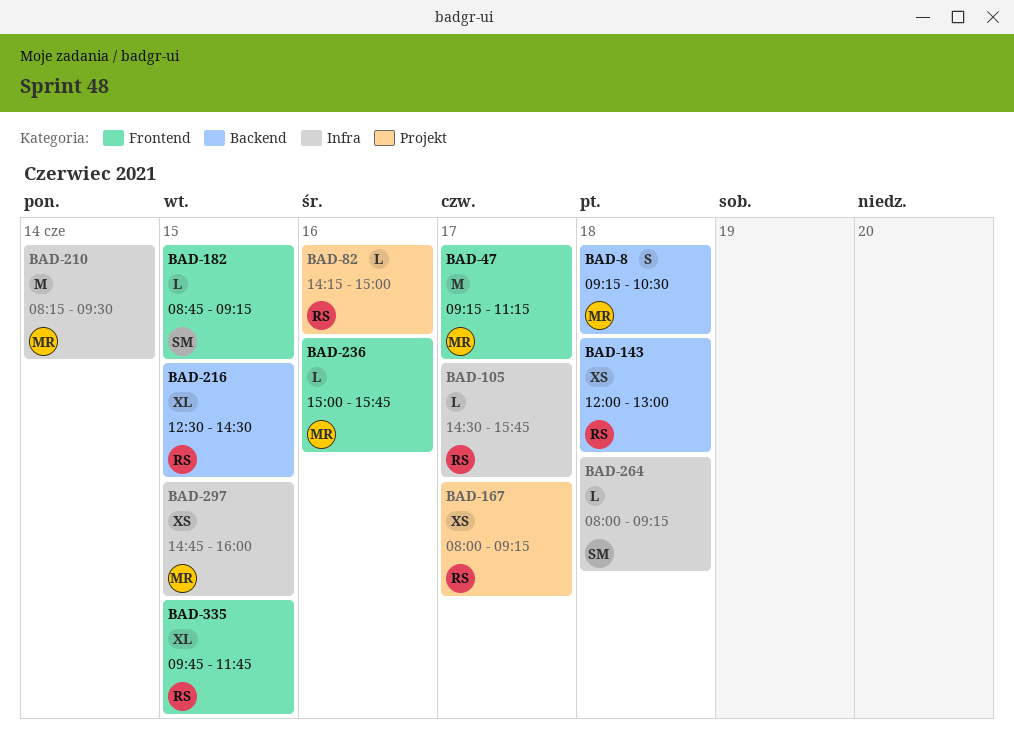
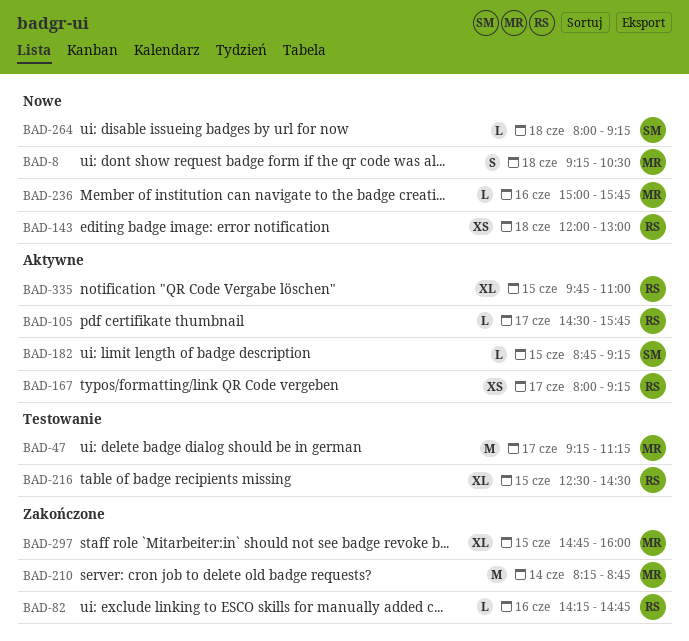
BAD-82, ends: 15:00 -> 14:45
BAD-210, ends: 09:30 -> 08:45
BAD-297, estimate: XS -> XL
BAD-335, ends: 11:45 -> 11:00

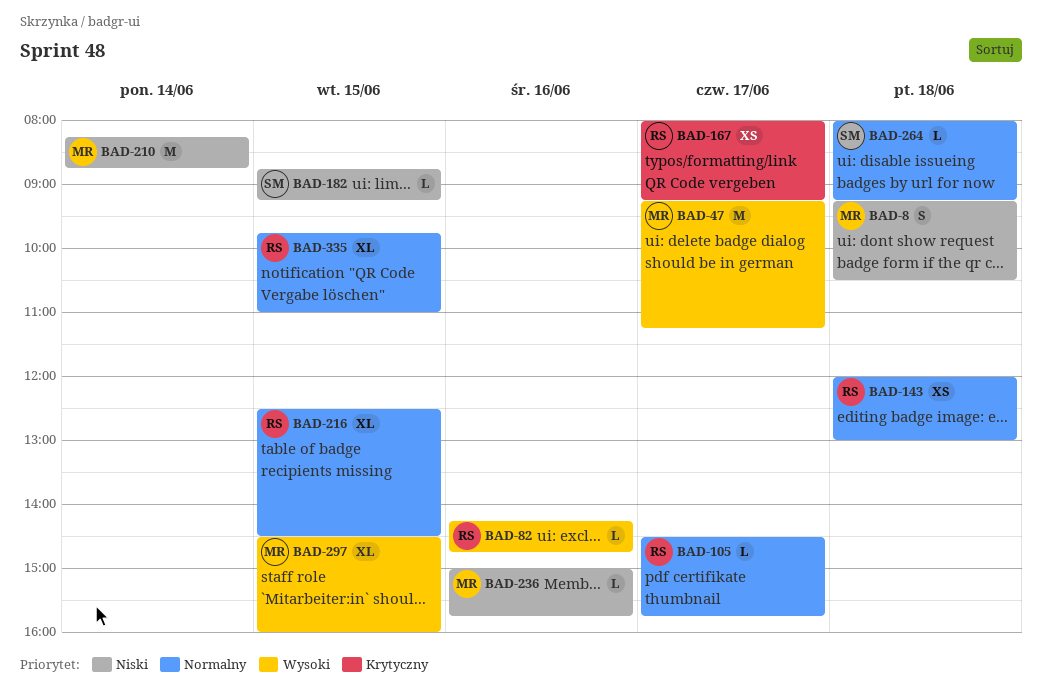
BAD-297, begins: 14:45 -> 14:30

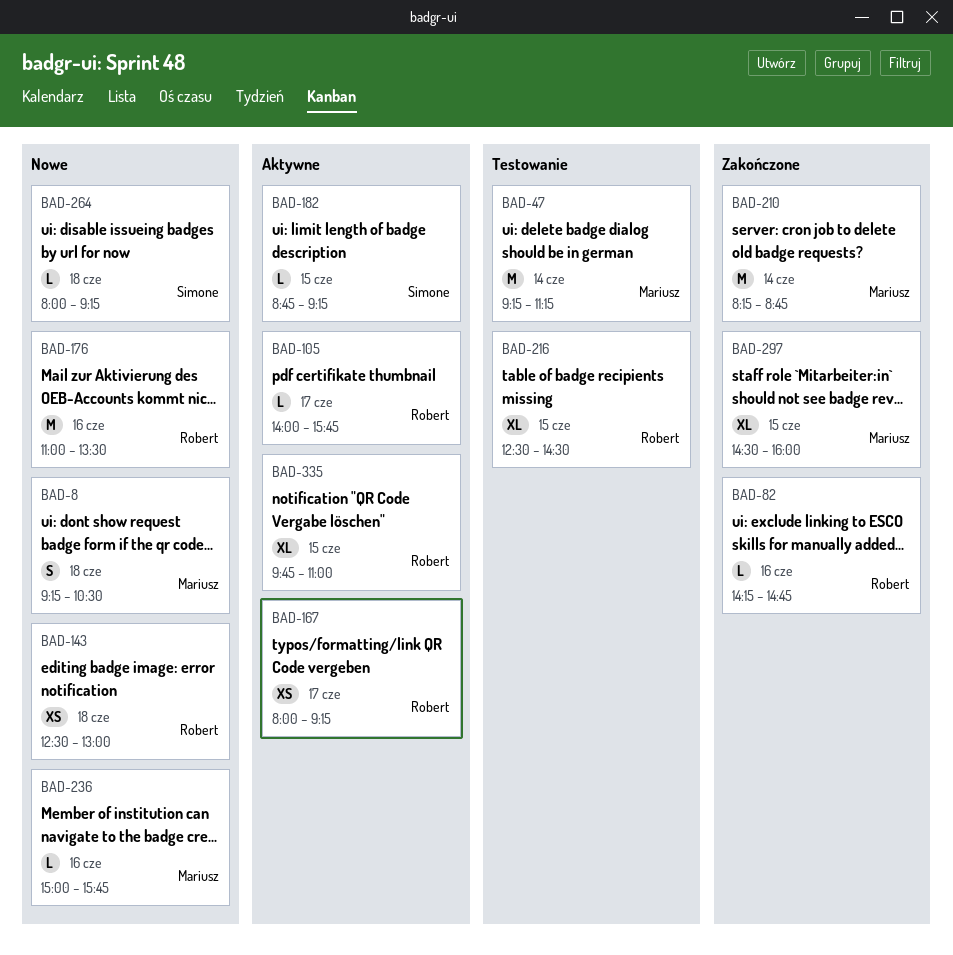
BAD-47, day: Jun 17 -> Jun 14
BAD-105, begins: 14:30 -> 14:00
BAD-143, begins: 12:00 -> 12:30
BAD-176: none -> present

